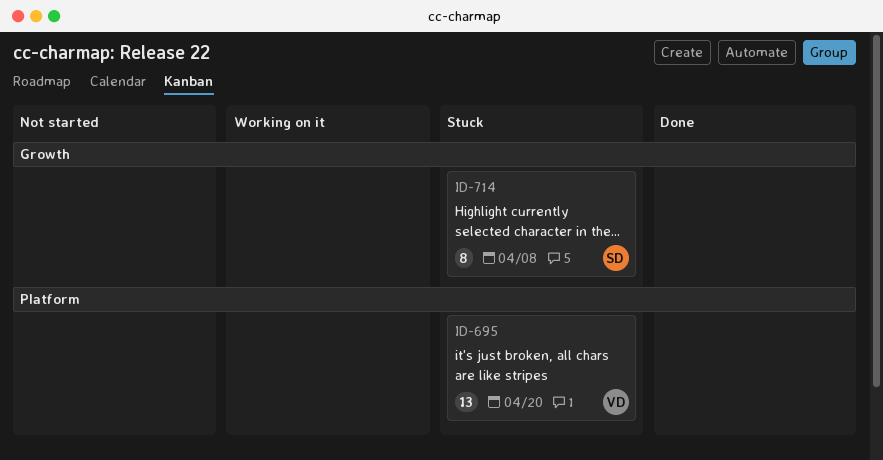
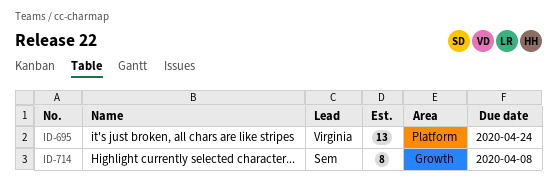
ID-695, due: Apr 20 -> Apr 24

